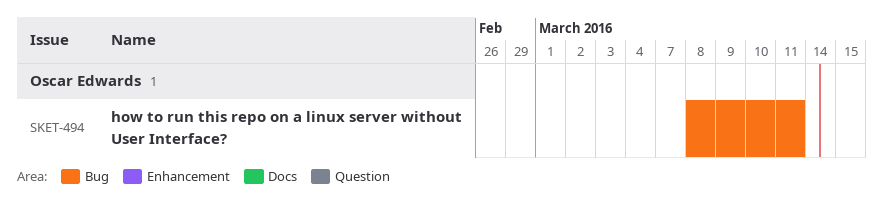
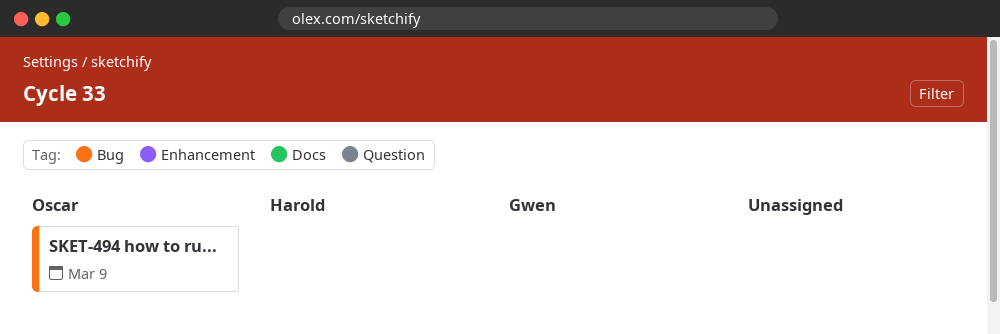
SKET-494, due: Mar 11 -> Mar 9

